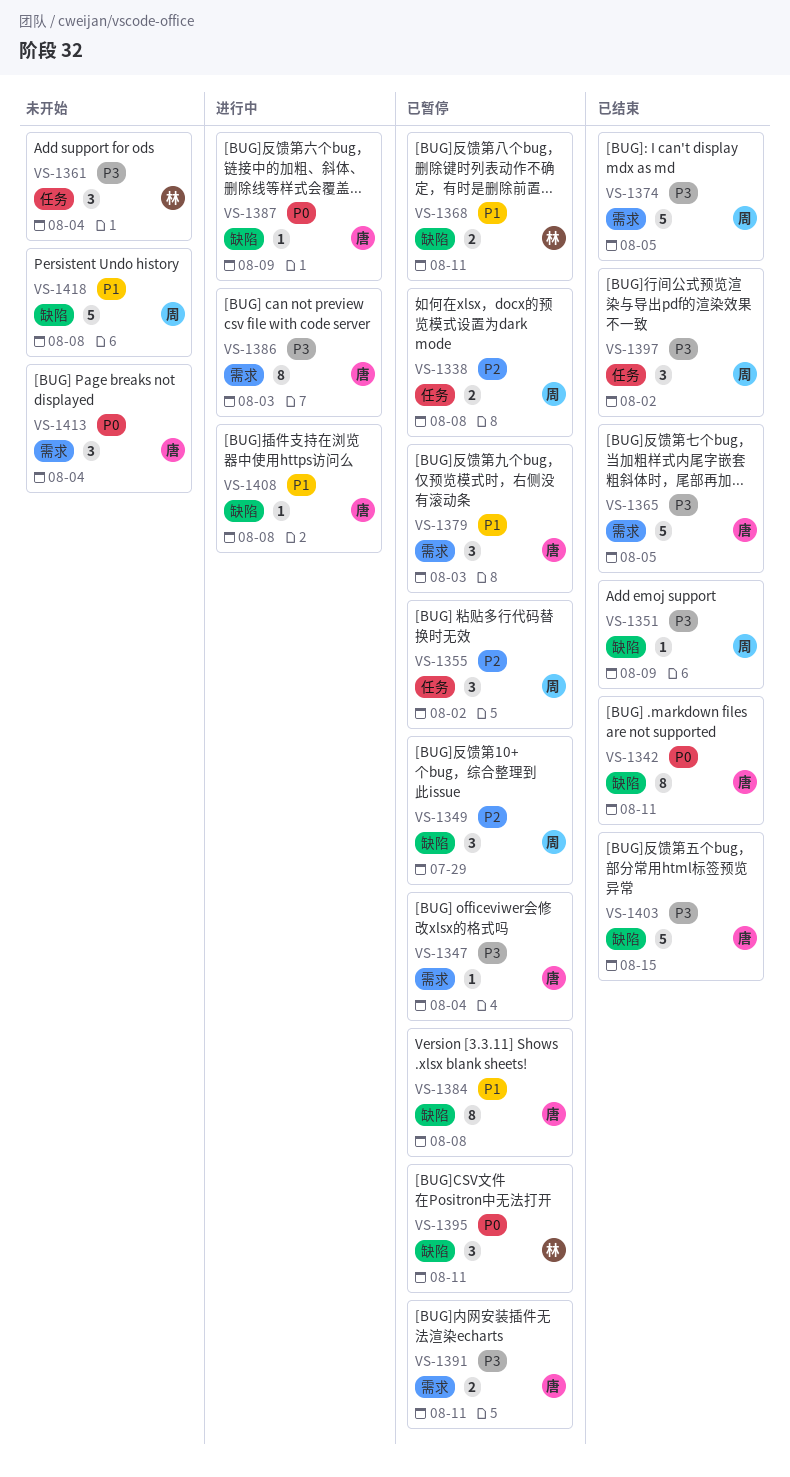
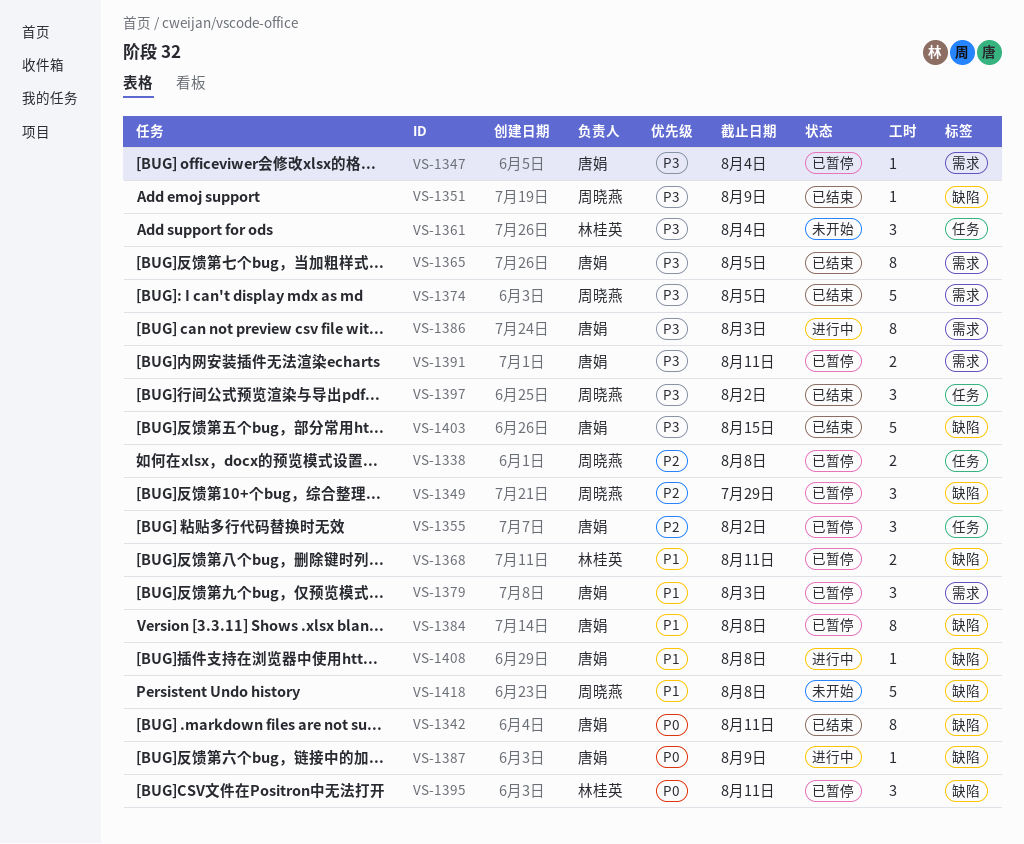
VS-1355, owner: 周晓燕 -> 唐娟
VS-1365, estimate: 5 -> 8
VS-1413: present -> none

